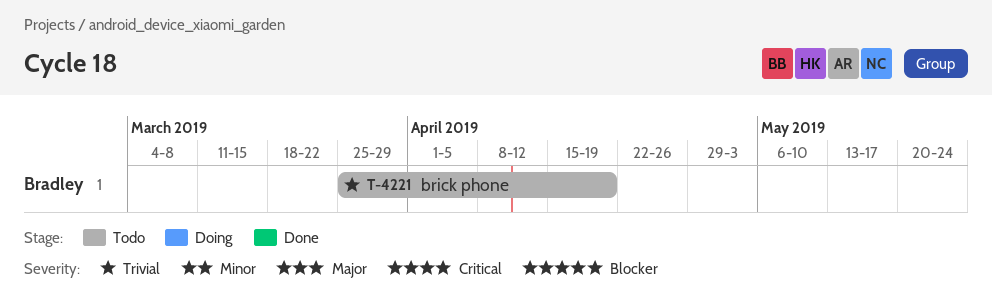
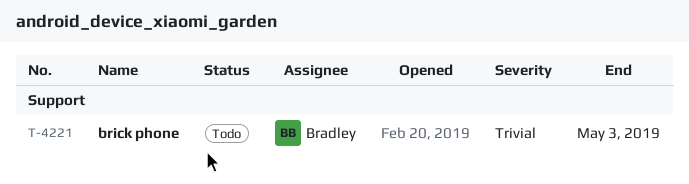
T-4221, due: Apr 19 -> May 3

